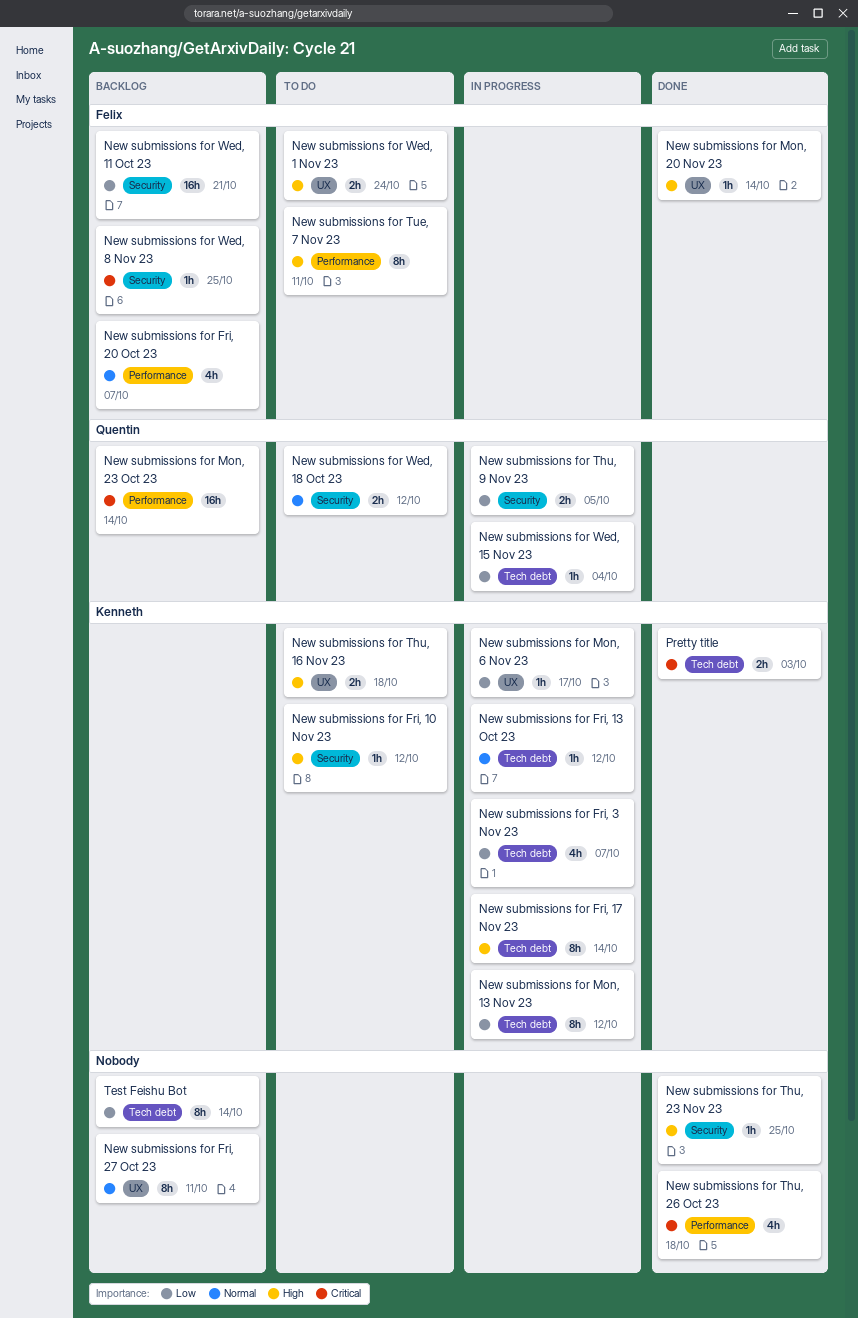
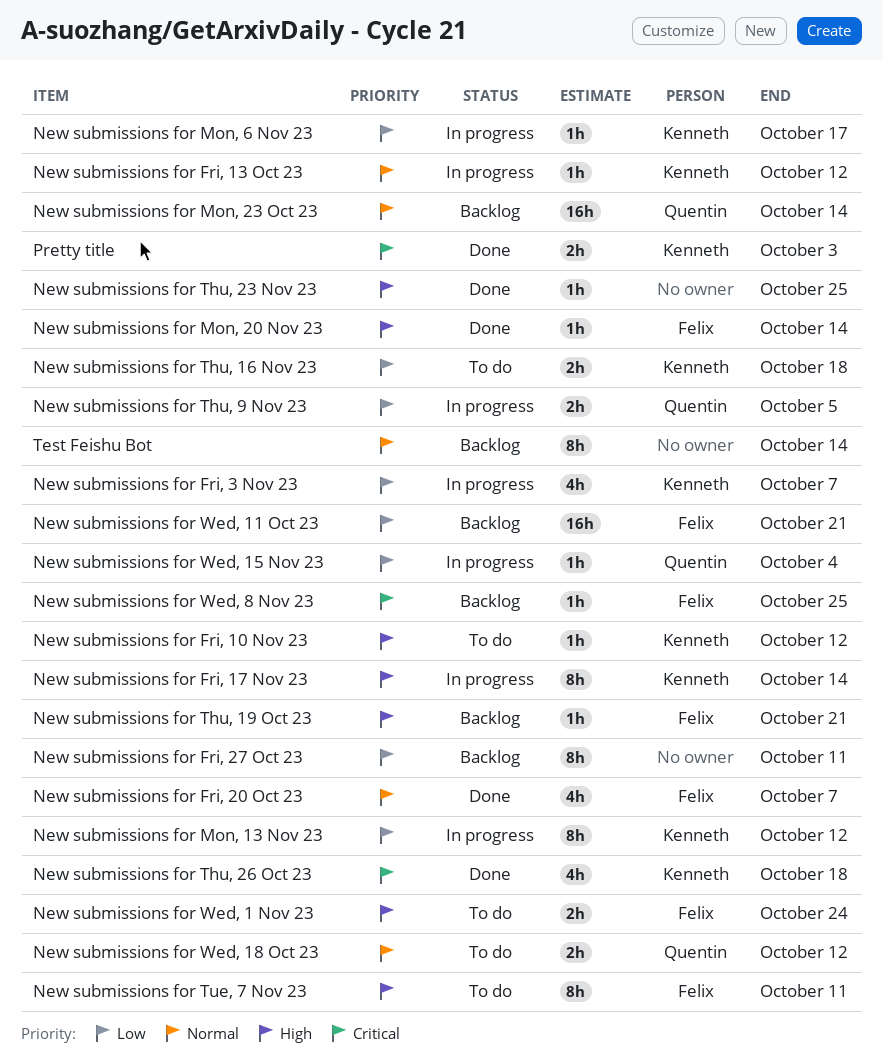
New submissions for Fri, 20 Oct 23, status: Backlog -> Done
New submissions for Fri, 27 Oct 23, priority: Normal -> Low
New submissions for Mon, 23 Oct 23, priority: Critical -> Normal
New submissions for Thu, 16 Nov 23, priority: High -> Low
New submissions for Thu, 19 Oct 23: none -> present
New submissions for Thu, 26 Oct 23, owner: none -> Kenneth
Test Feishu Bot, priority: Low -> Normal

